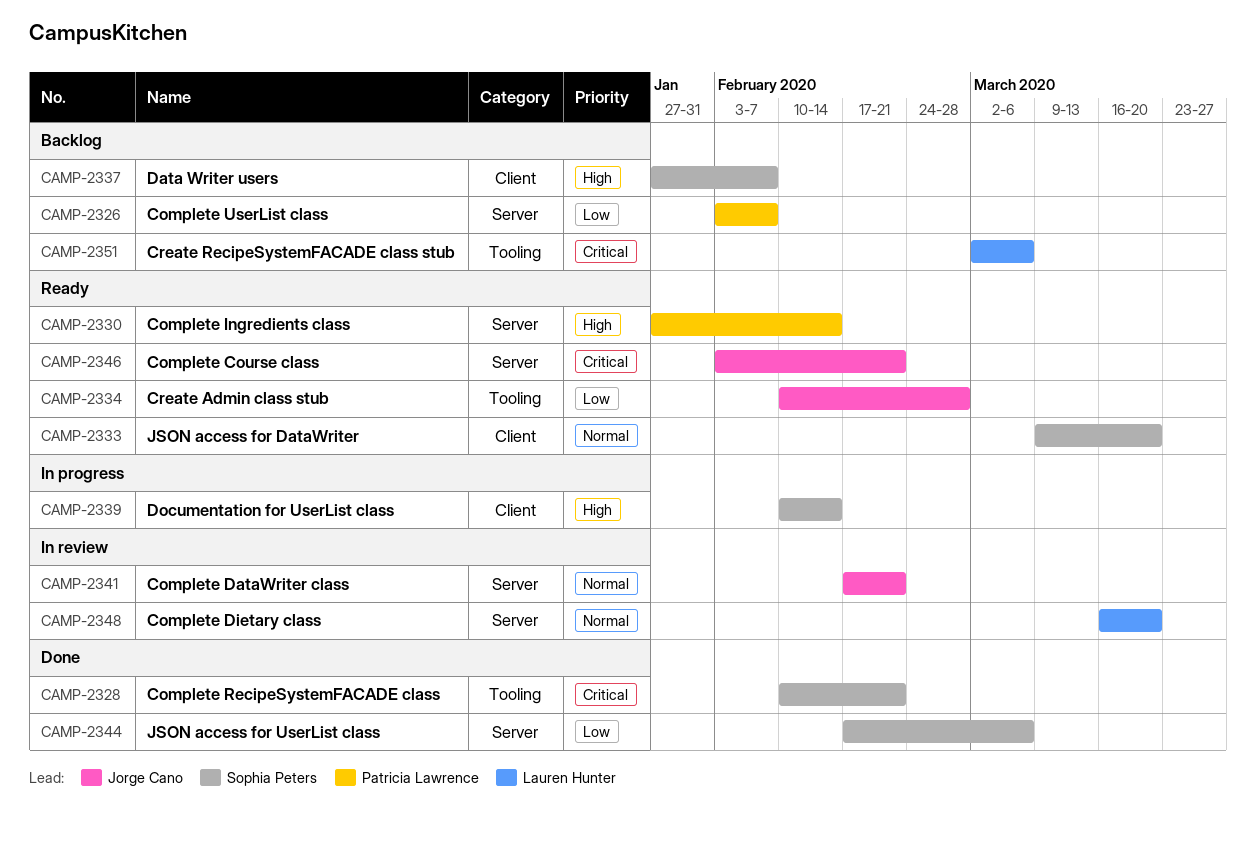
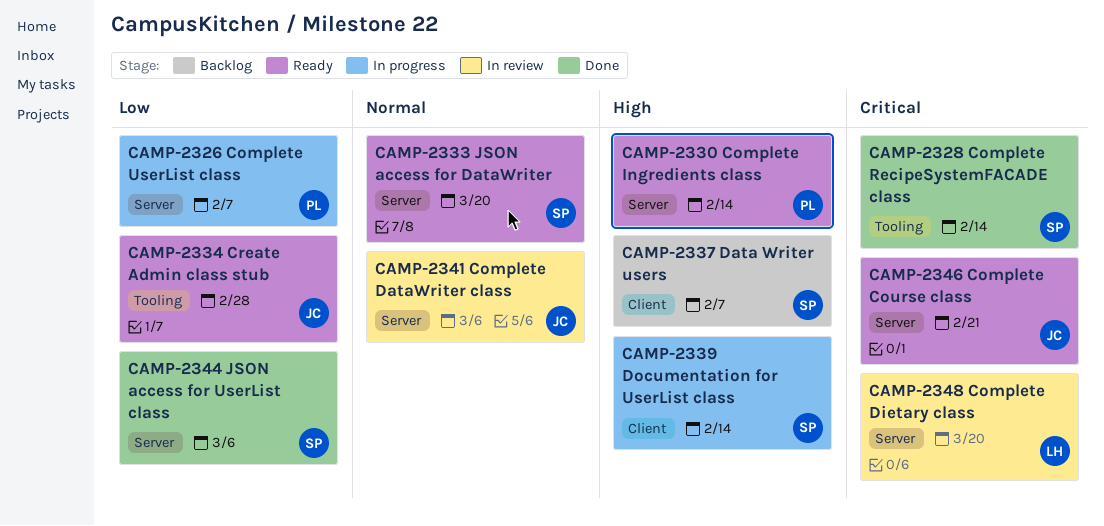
CAMP-2326, status: Backlog -> In progress
CAMP-2328, due: Feb 21 -> Feb 14
CAMP-2333, label: Client -> Server
CAMP-2341, due: Feb 21 -> Mar 6
CAMP-2348, priority: Normal -> Critical
CAMP-2351: present -> none

